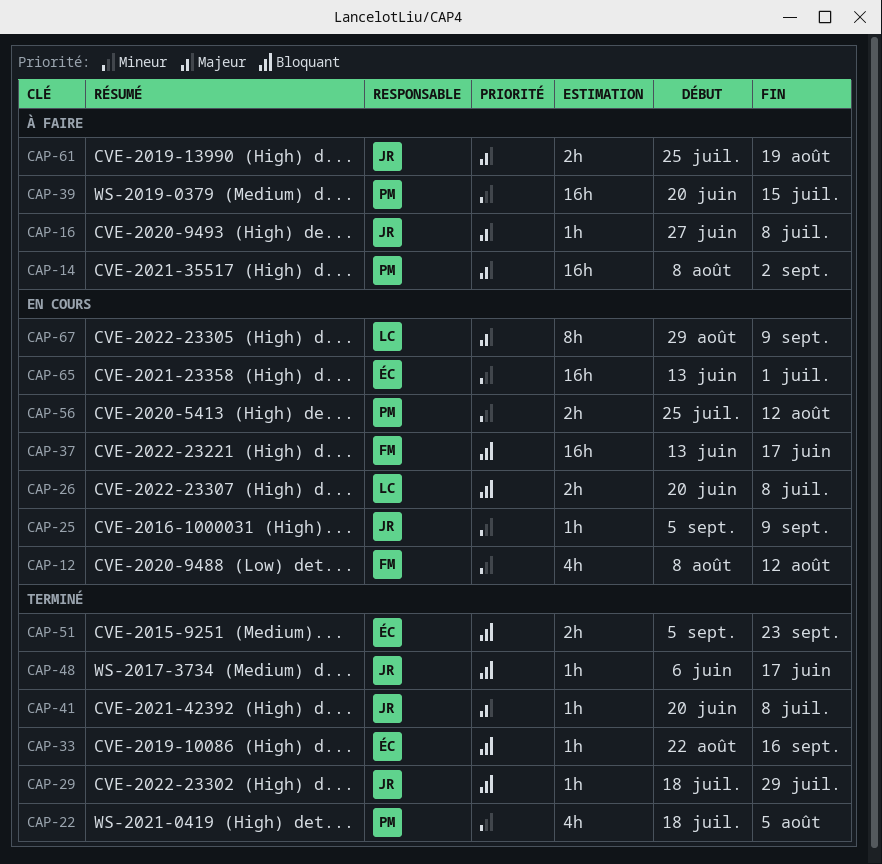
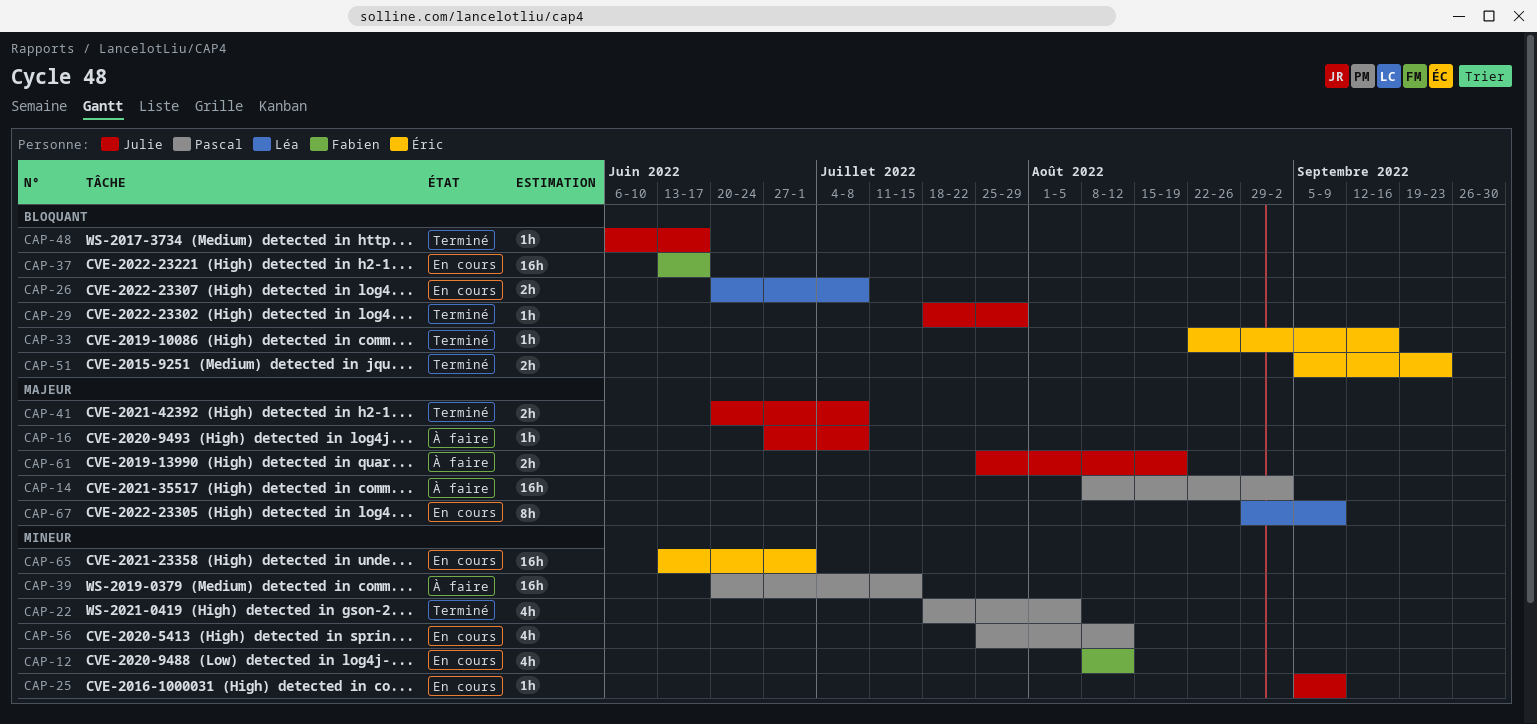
CAP-41, estimate: 1h -> 2h
CAP-56, estimate: 2h -> 4h

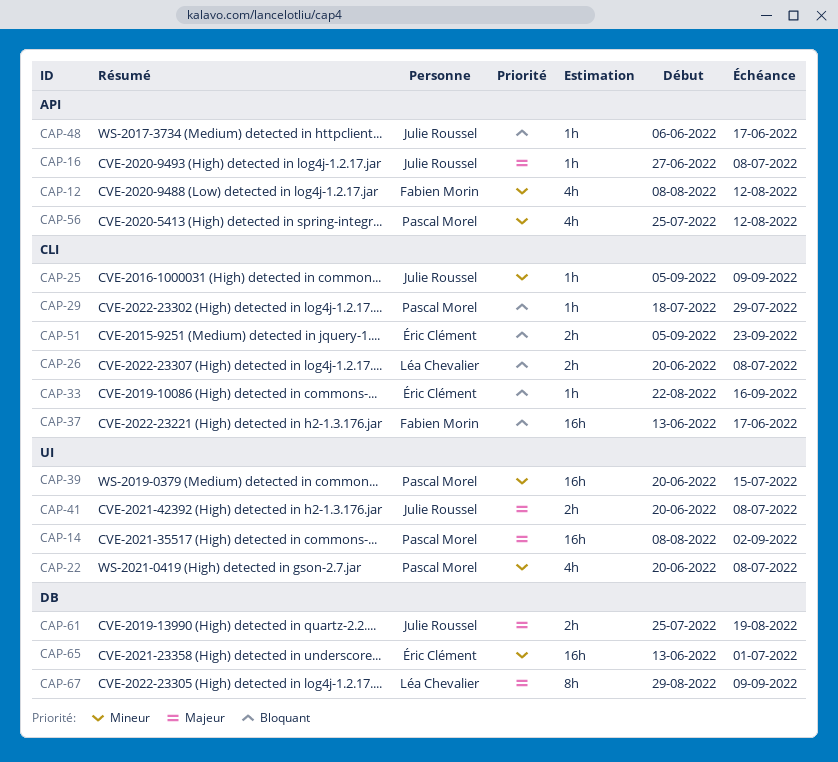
CAP-22, start: Jul 18 -> Jun 20
CAP-22, due: Aug 5 -> Jul 8
CAP-29, owner: Julie Roussel -> Pascal Morel

